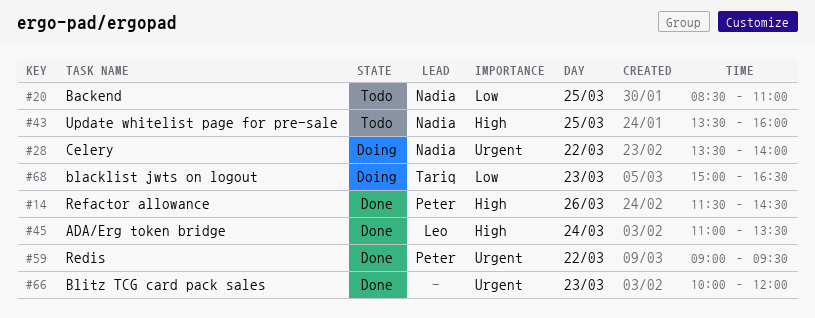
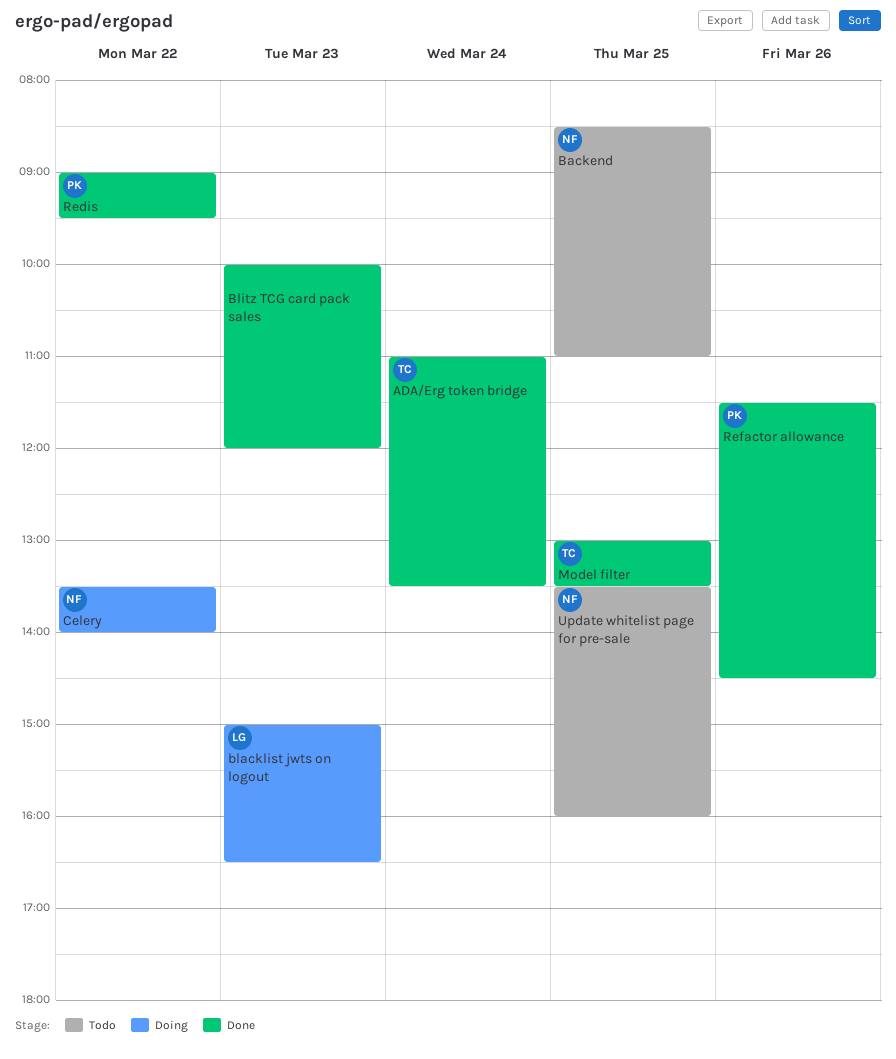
ADA/Erg token bridge, owner: Leo -> Tariq
blacklist jwts on logout, owner: Tariq -> Leo
Model filter: none -> present

